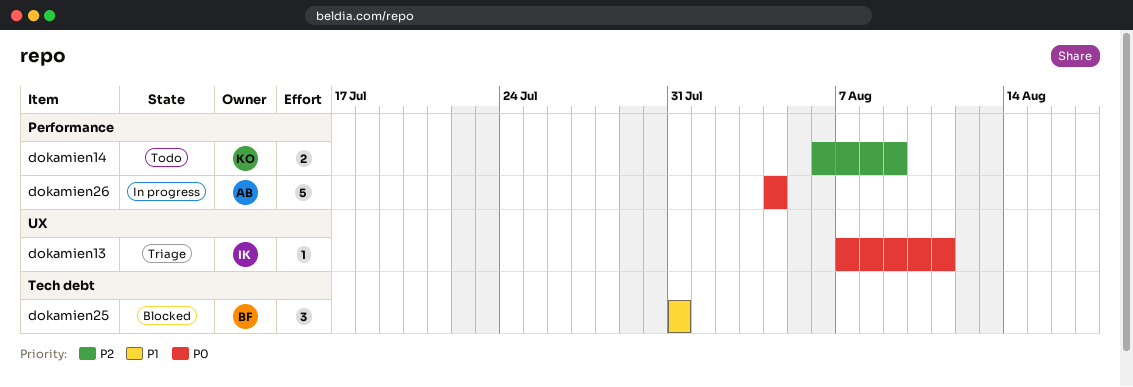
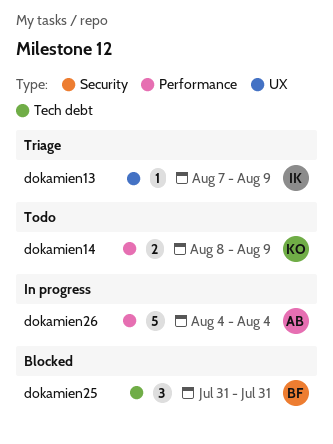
dokamien13, due: Aug 11 -> Aug 9
dokamien14, start: Aug 6 -> Aug 8

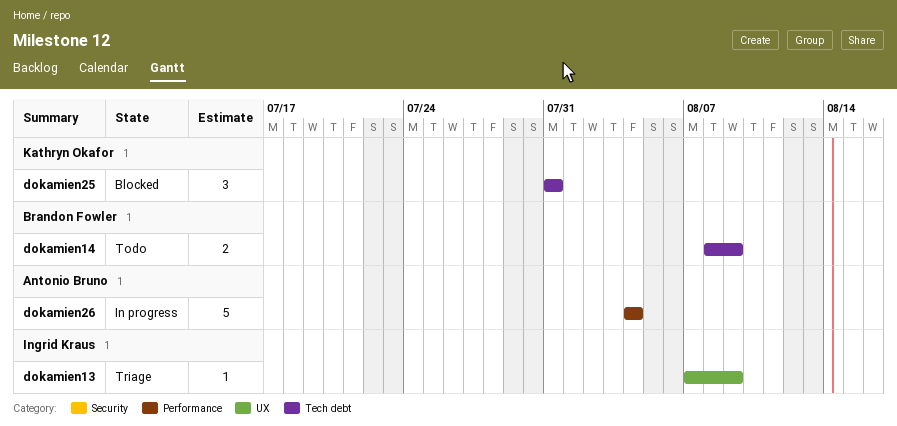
dokamien14, owner: Kathryn Okafor -> Brandon Fowler
dokamien14, label: Performance -> Tech debt
dokamien25, owner: Brandon Fowler -> Kathryn Okafor

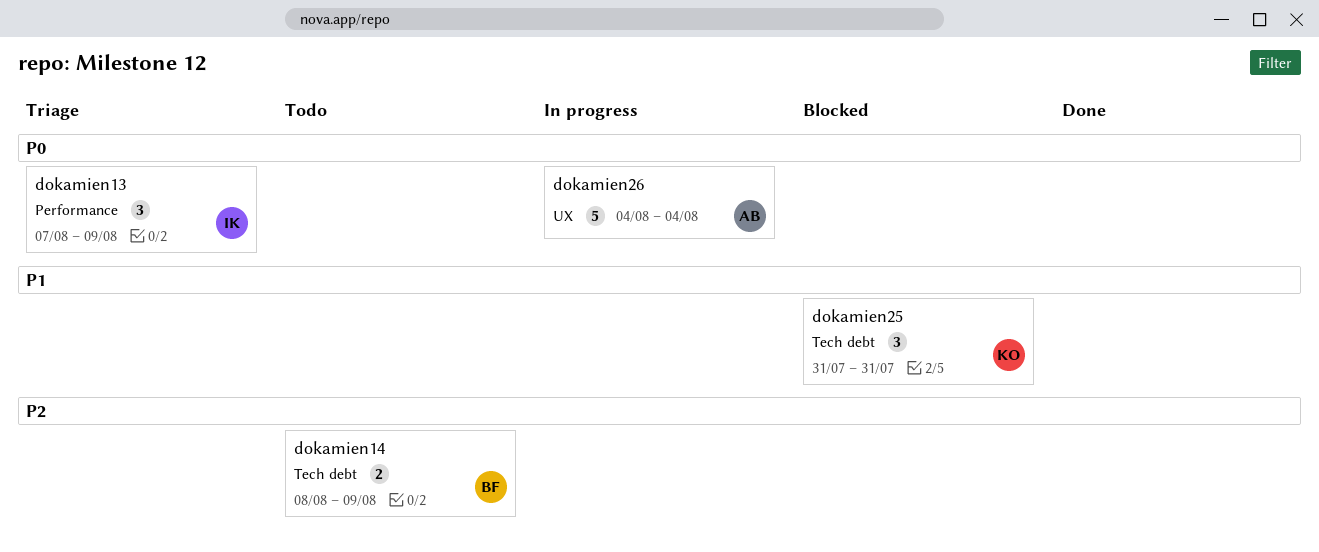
dokamien13, label: UX -> Performance
dokamien13, estimate: 1 -> 3
dokamien26, label: Performance -> UX

